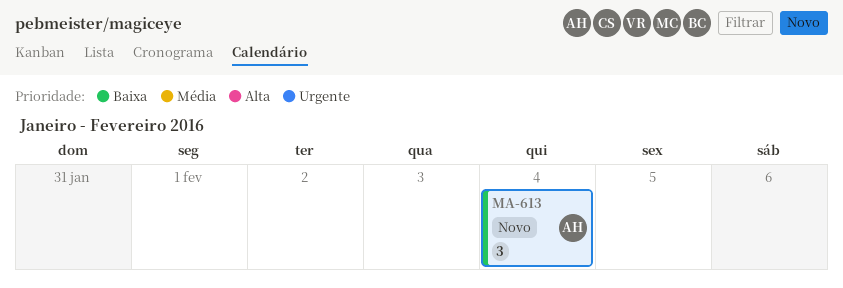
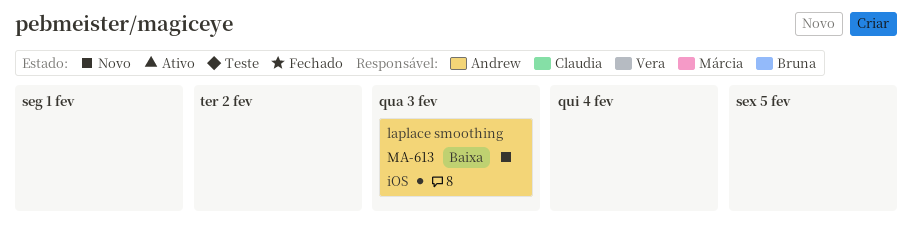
MA-613, estimate: 3 -> 1
MA-613, due: Feb 4 -> Feb 3

